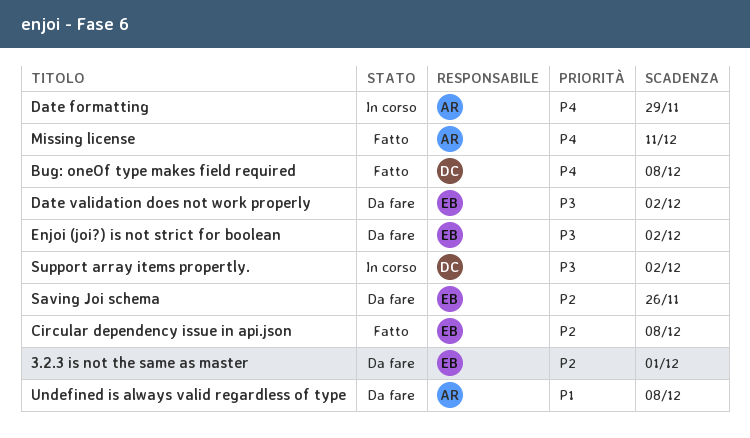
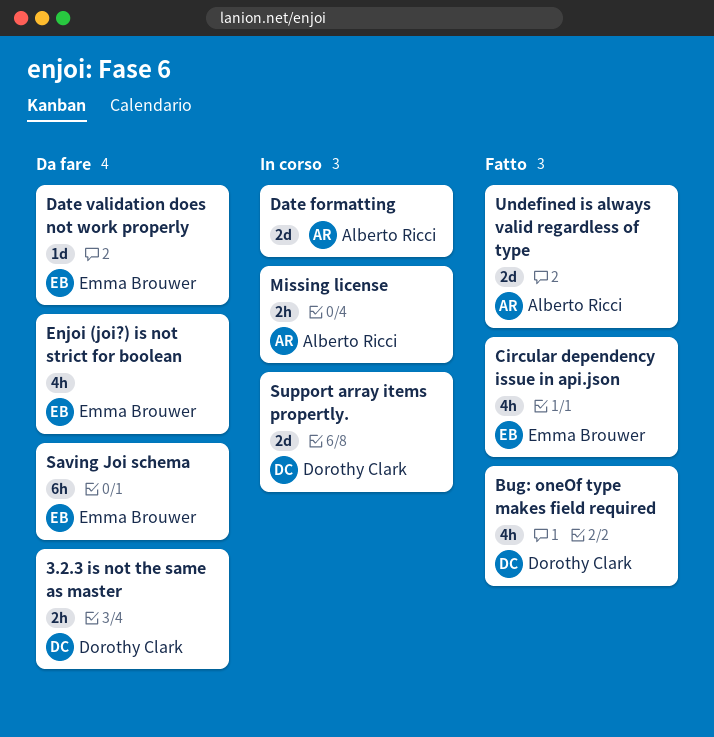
3.2.3 is not the same as master, owner: Emma Brouwer -> Dorothy Clark
Missing license, status: Fatto -> In corso
Undefined is always valid regardless of type, status: Da fare -> Fatto

